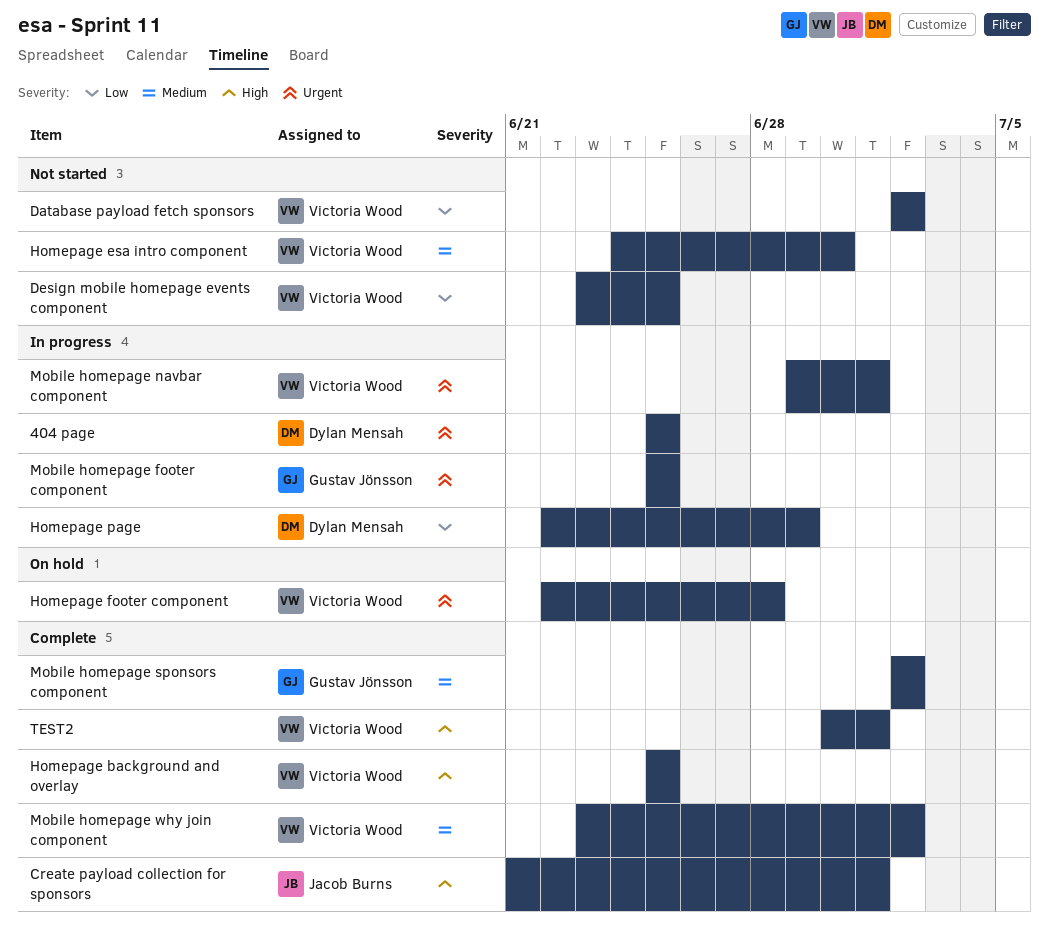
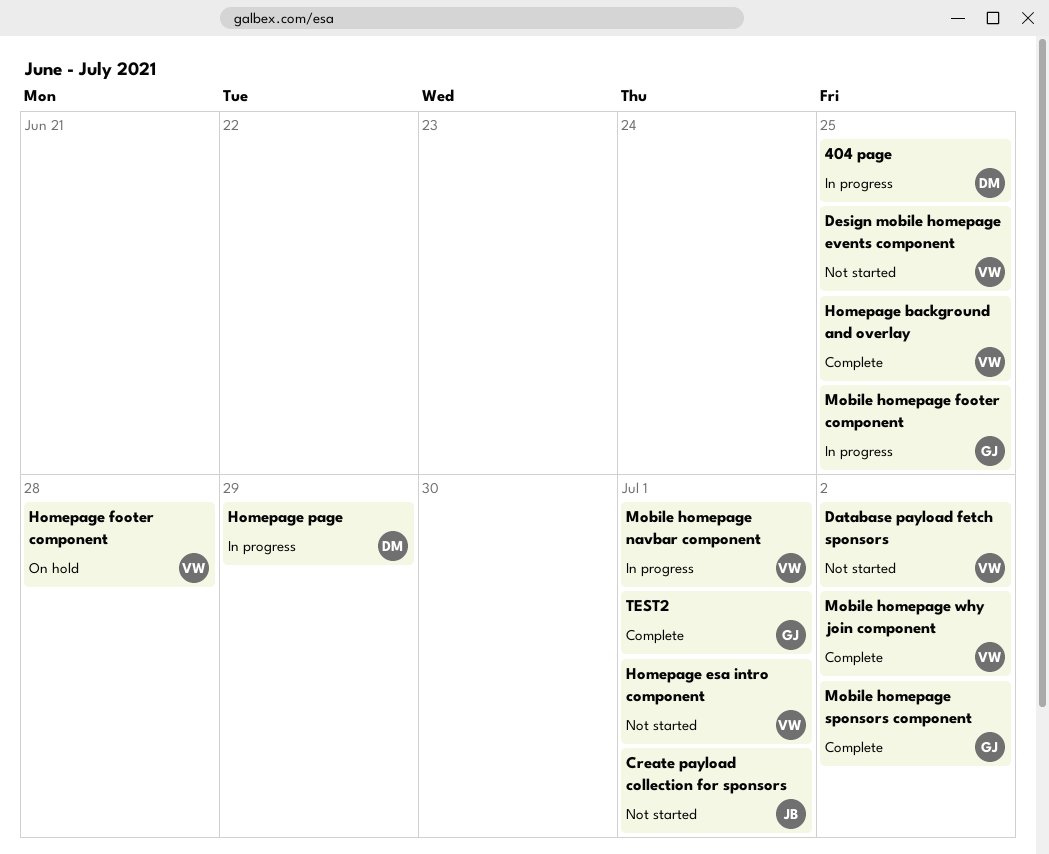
Create payload collection for sponsors, status: Complete -> Not started
Homepage esa intro component, due: Jun 30 -> Jul 1
TEST2, owner: Victoria Wood -> Gustav Jönsson

